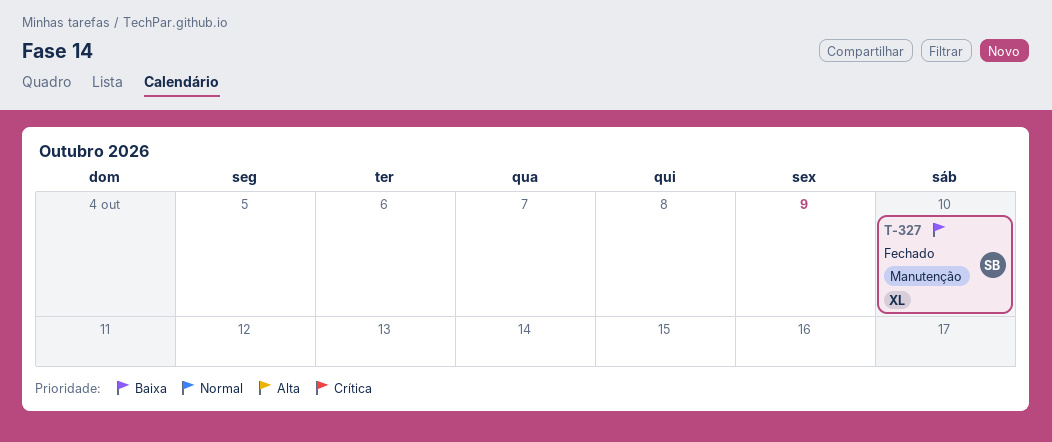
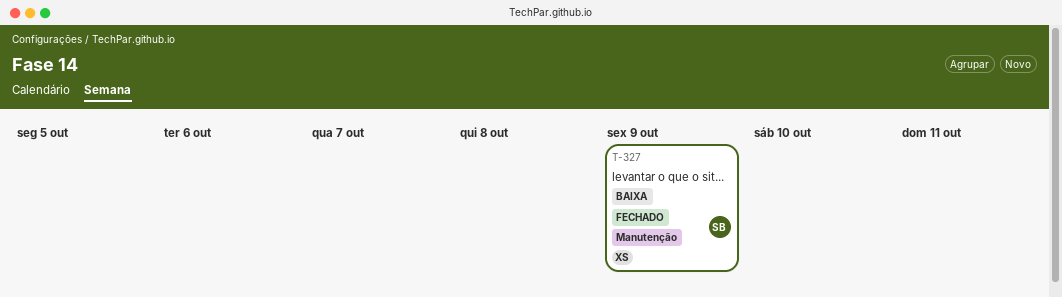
T-327, estimate: XL -> XS
T-327, due: Oct 10 -> Oct 9

